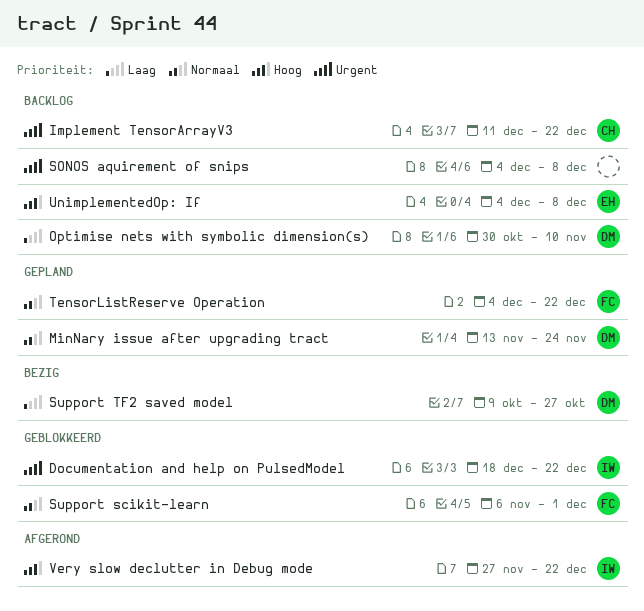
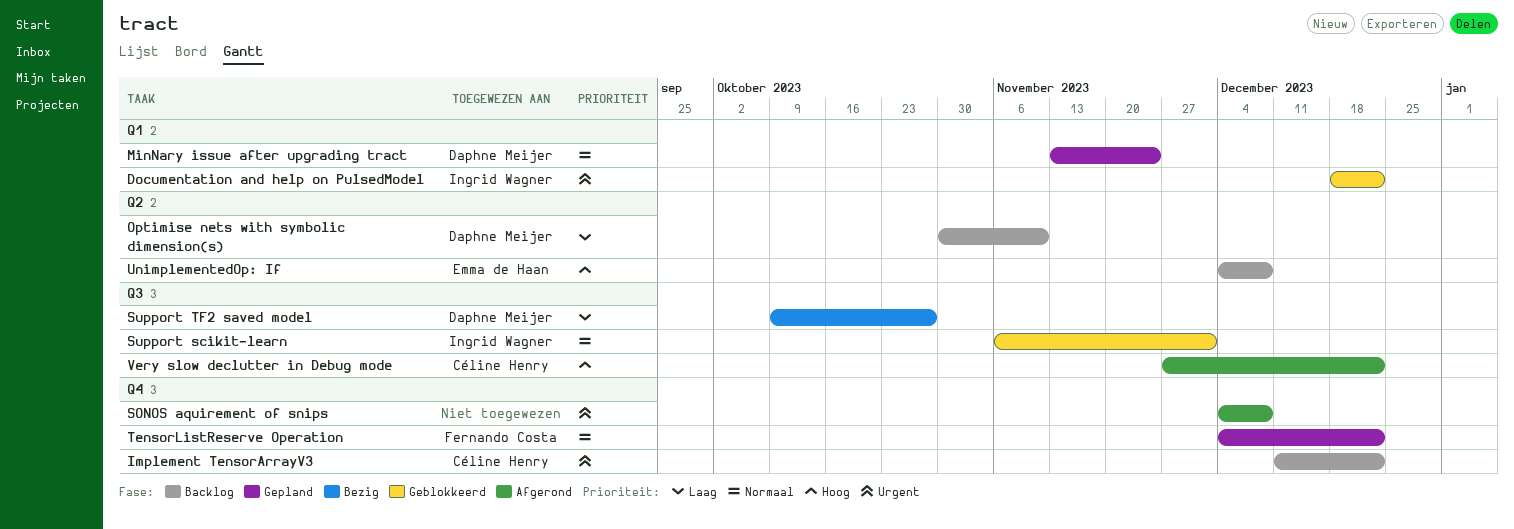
SONOS aquirement of snips, status: Backlog -> Afgerond
Support scikit-learn, owner: Fernando Costa -> Ingrid Wagner
Very slow declutter in Debug mode, owner: Ingrid Wagner -> Céline Henry

